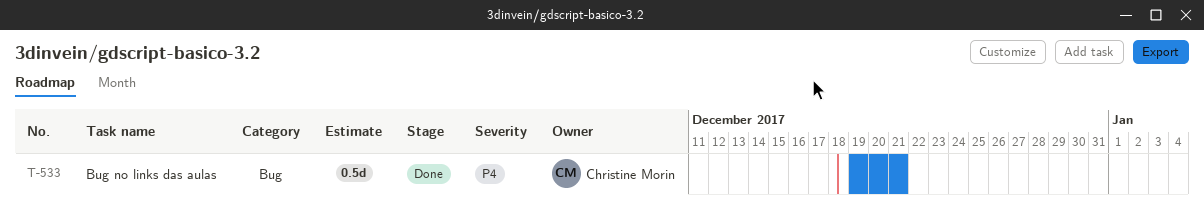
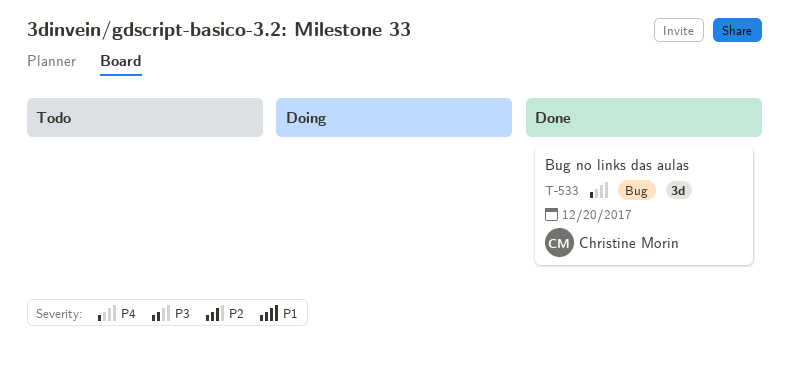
T-533, estimate: 0.5d -> 3d
T-533, due: Dec 21 -> Dec 20

